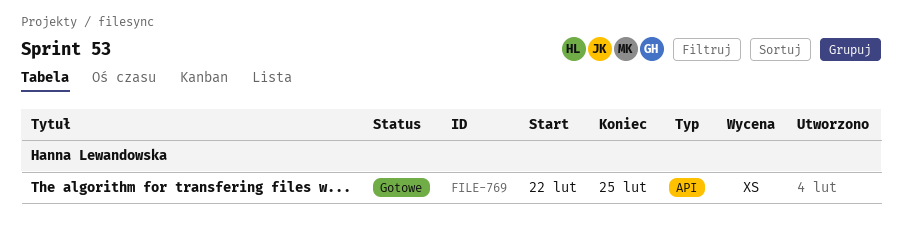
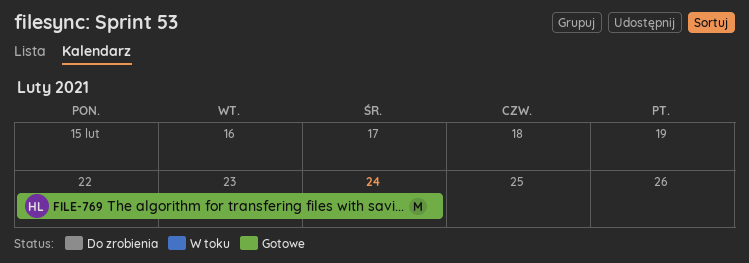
FILE-769, estimate: XS -> M
FILE-769, due: Feb 25 -> Feb 24

